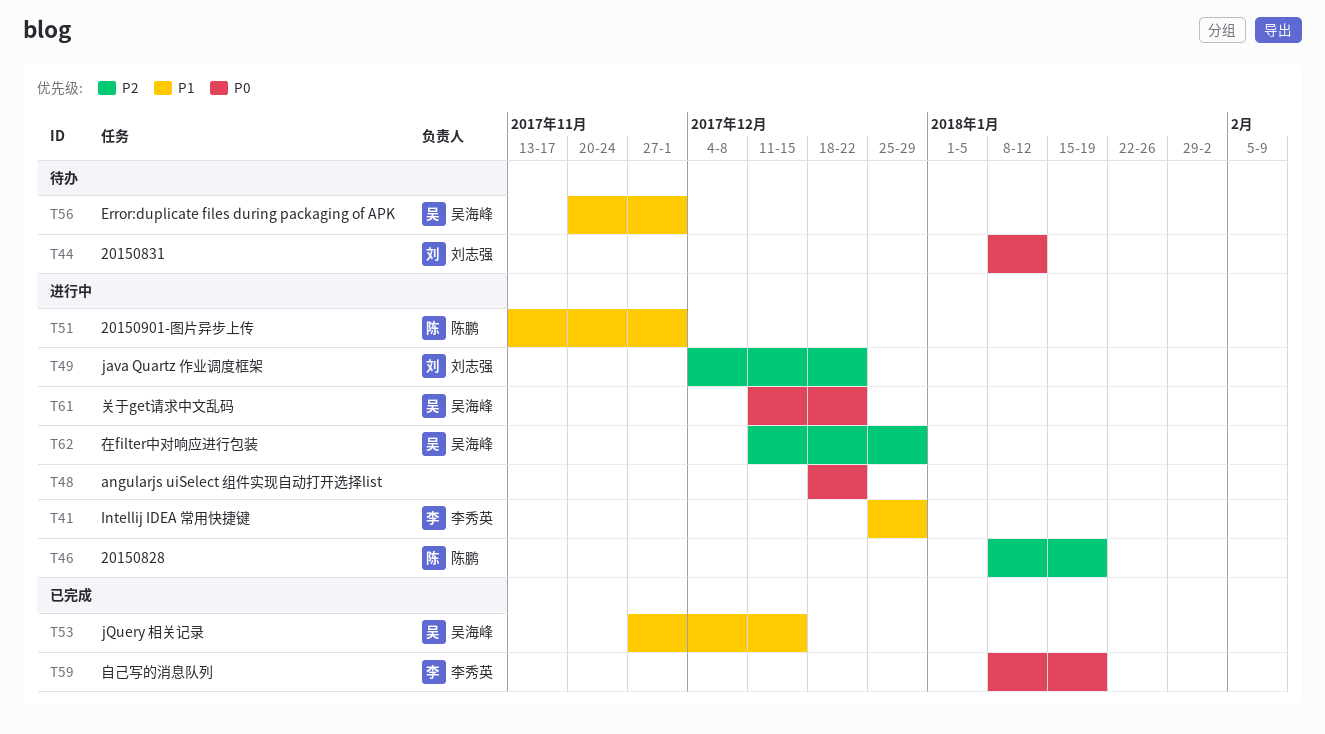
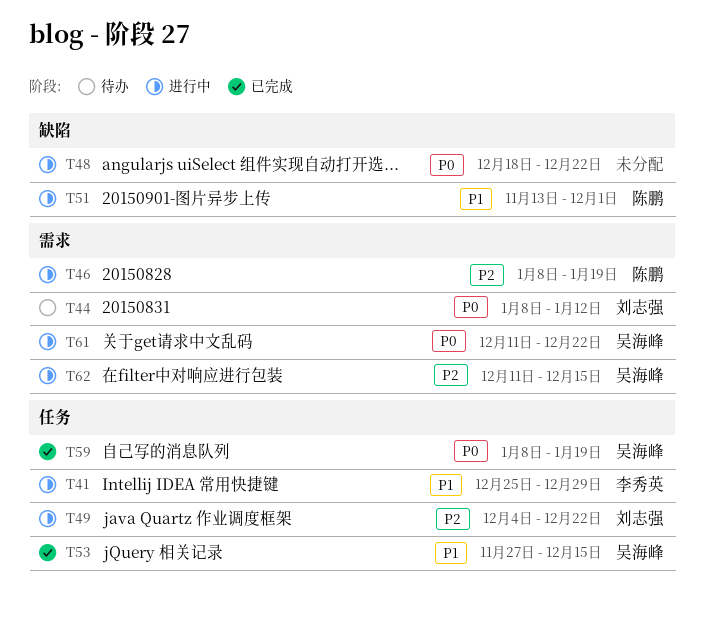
T56: present -> none
T59, owner: 李秀英 -> 吴海峰
T62, due: Dec 29 -> Dec 15

